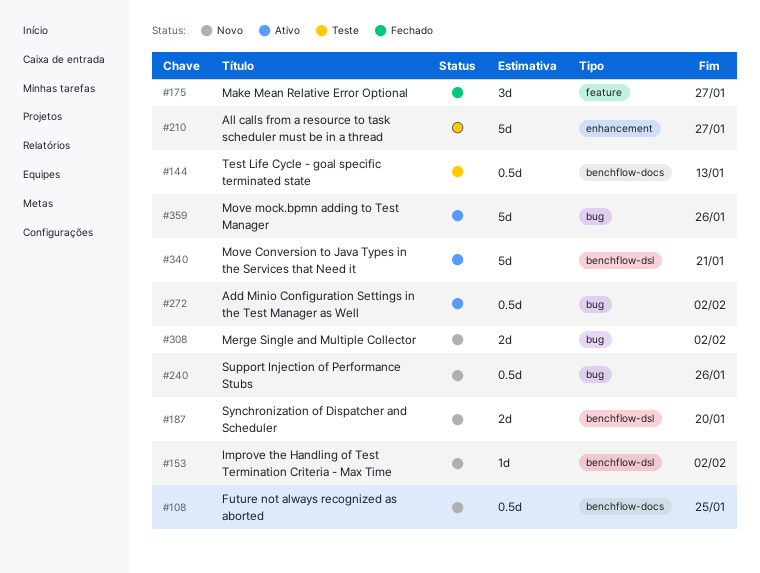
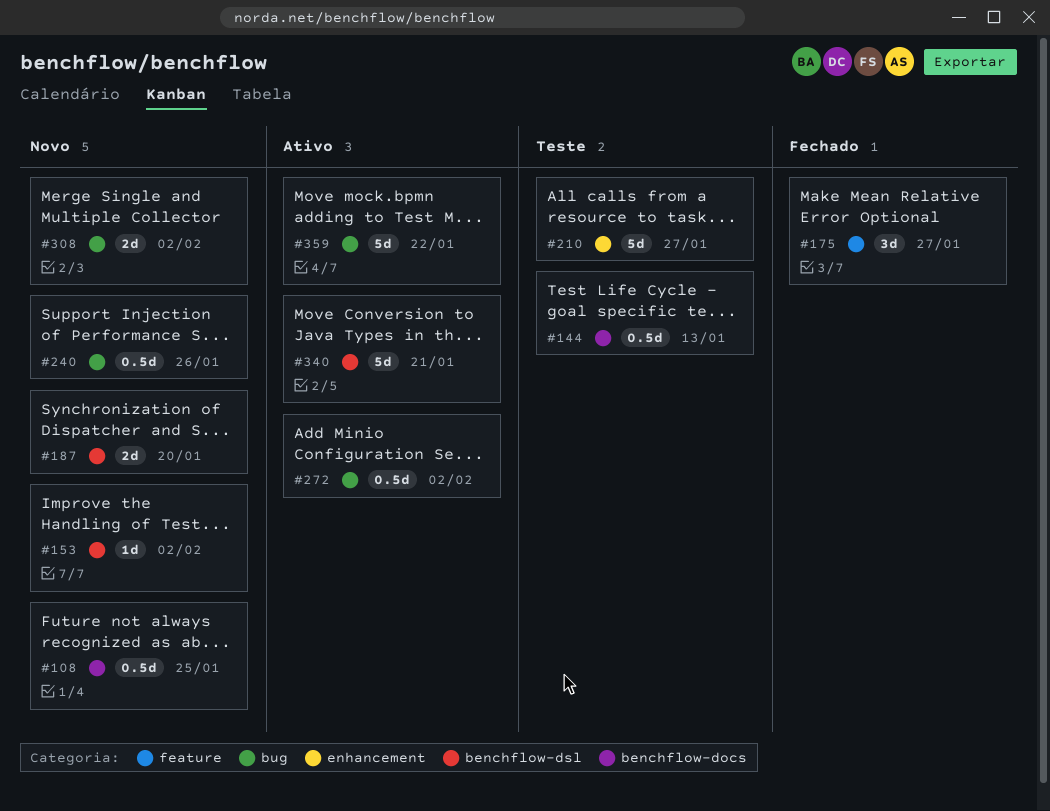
#359, due: Jan 26 -> Jan 22

